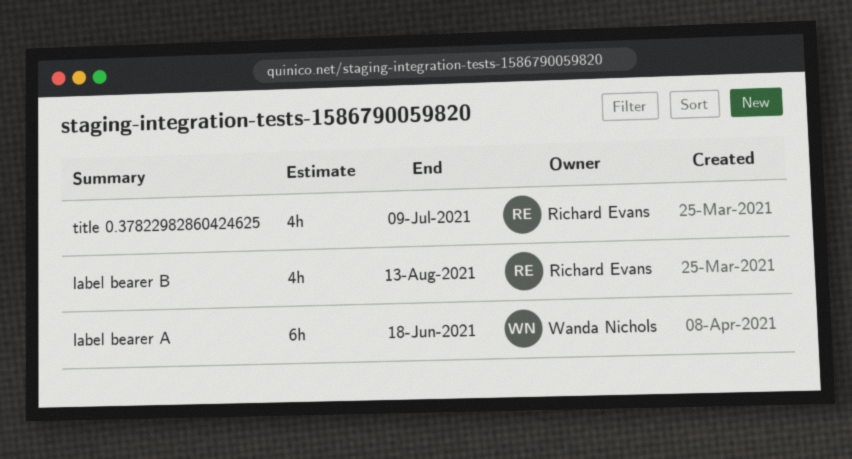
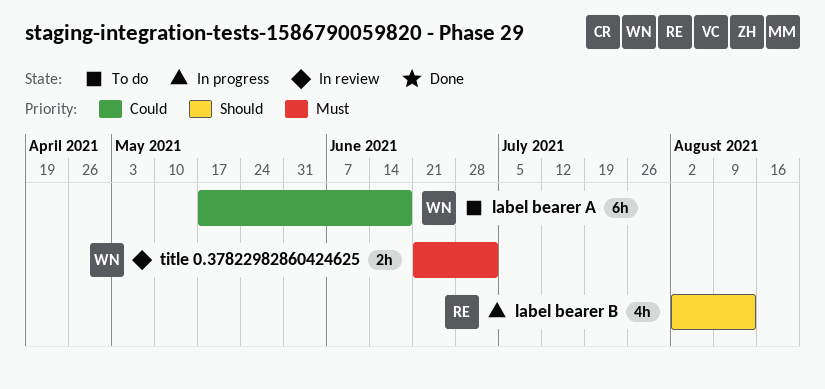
title 0.37822982860424625, owner: Richard Evans -> Wanda Nichols
title 0.37822982860424625, estimate: 4h -> 2h
title 0.37822982860424625, due: Jul 9 -> Jul 2

